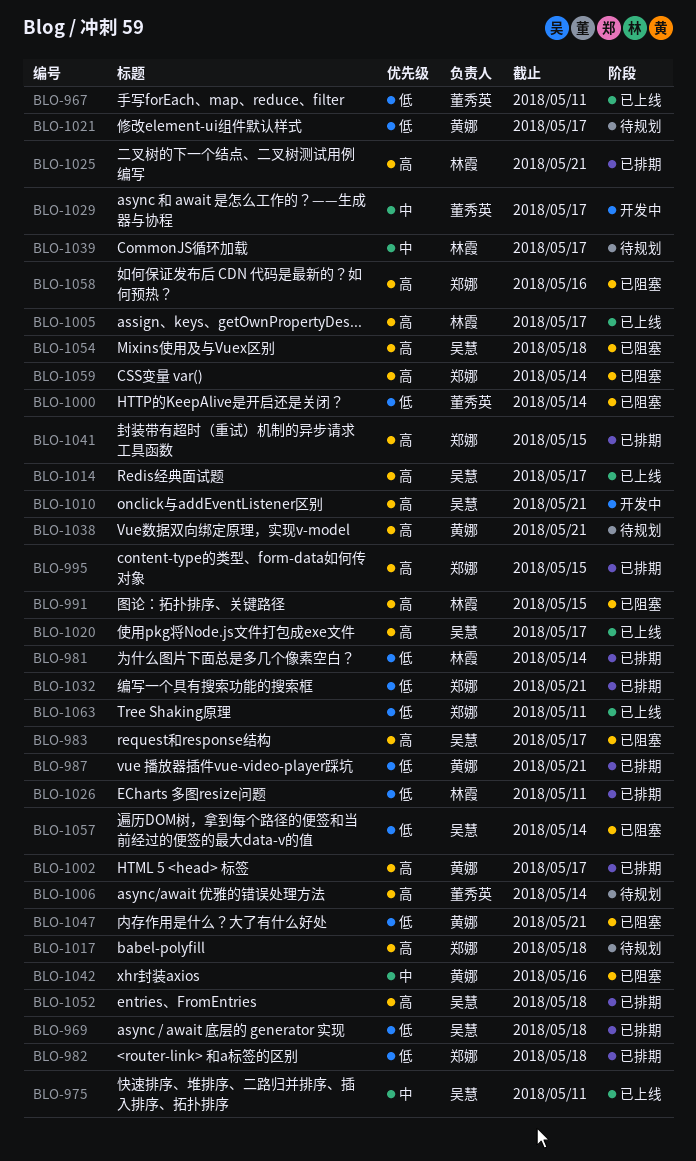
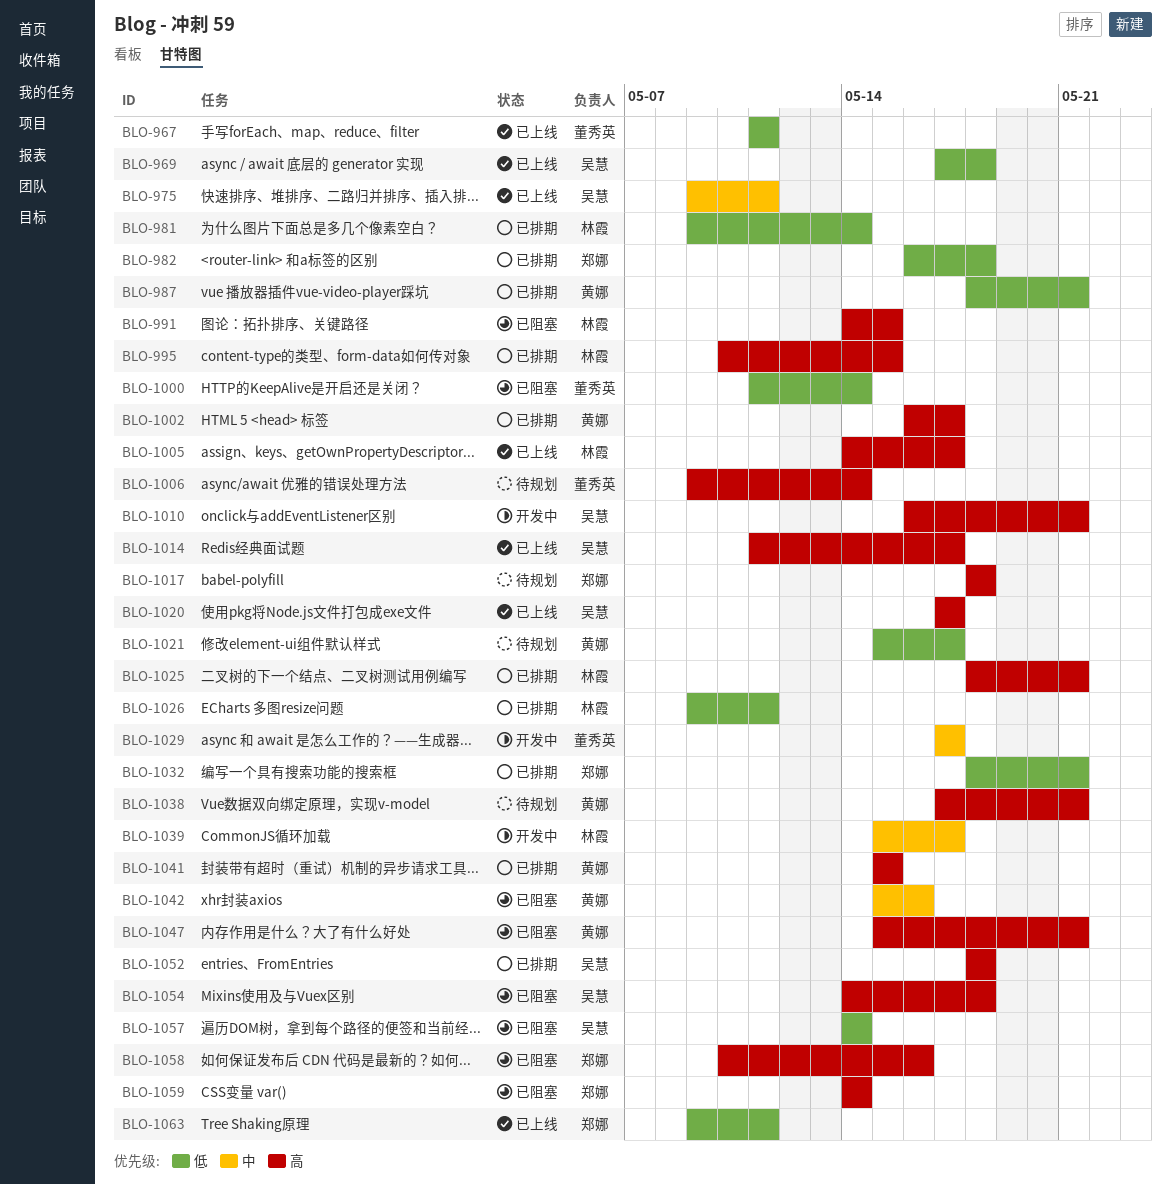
BLO-969, status: 已排期 -> 已上线
BLO-983: present -> none
BLO-995, owner: 郑娜 -> 林霞
BLO-1039, status: 待规划 -> 开发中
BLO-1041, owner: 郑娜 -> 黄娜
BLO-1047, priority: 低 -> 高

